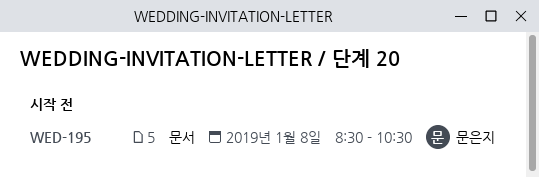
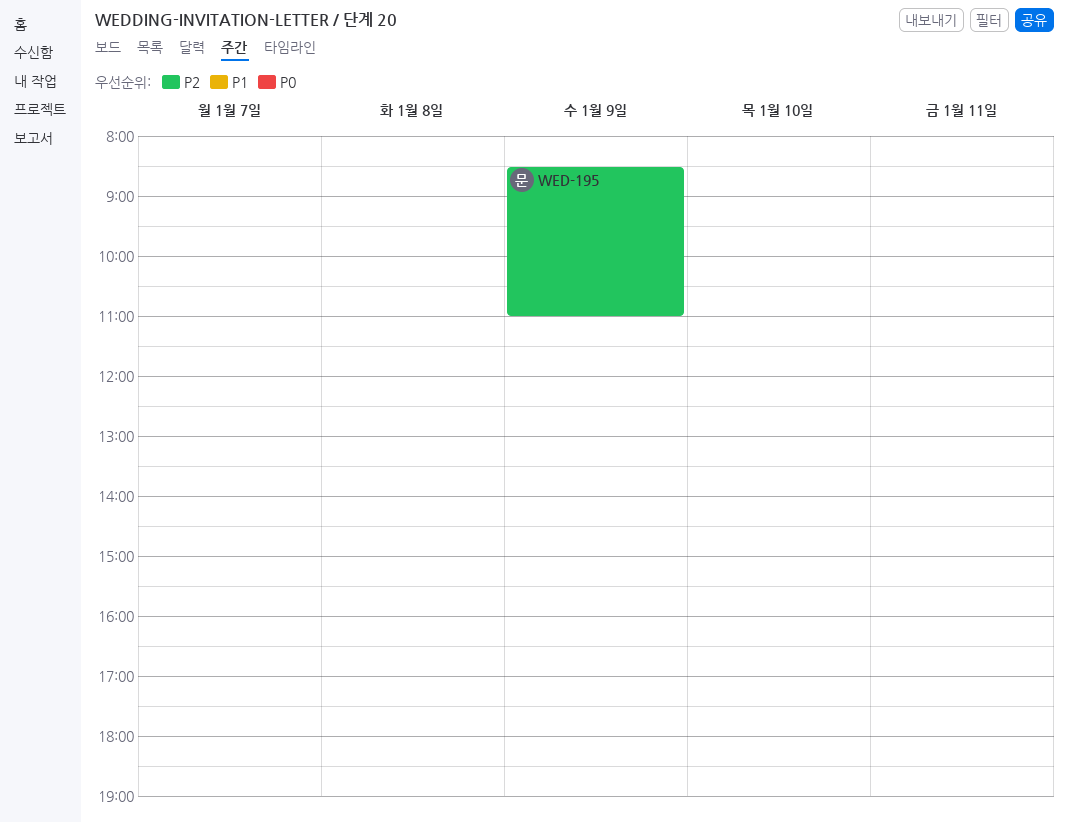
WED-195, day: Jan 8 -> Jan 9
WED-195, ends: 10:30 -> 11:00

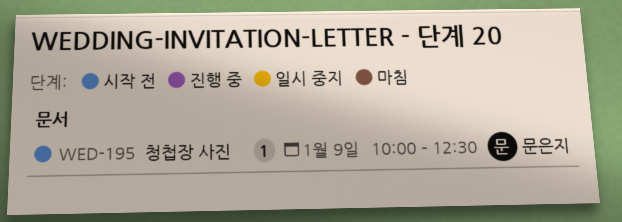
WED-195, begins: 08:30 -> 10:00
WED-195, ends: 11:00 -> 12:30

